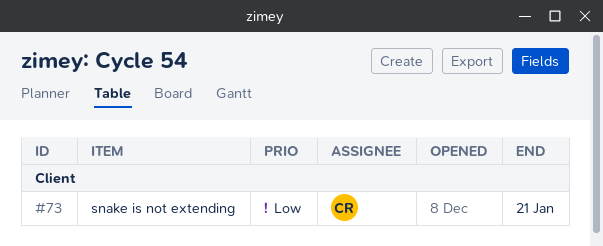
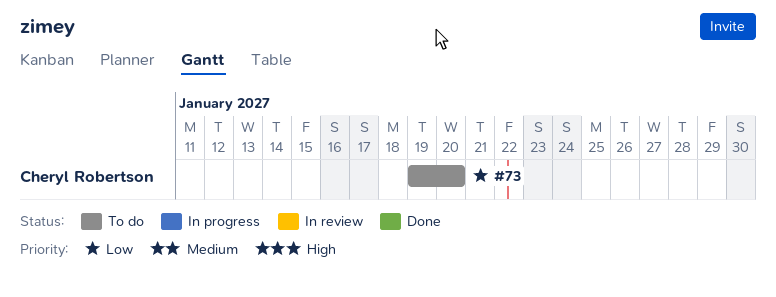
#73, due: Jan 21 -> Jan 20

